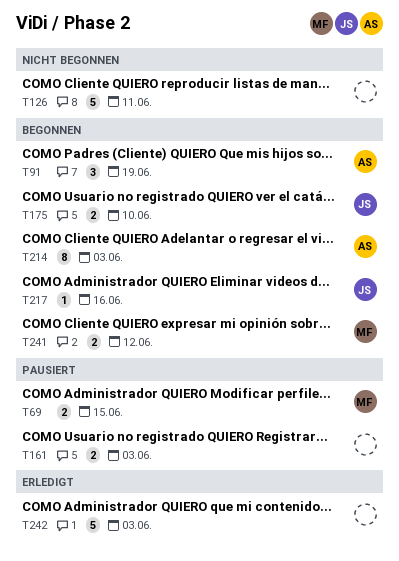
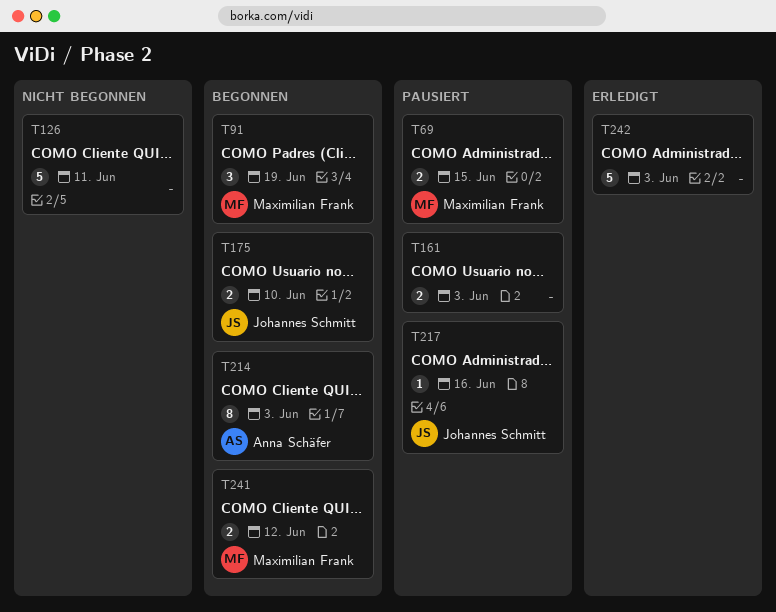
T91, owner: Anna Schäfer -> Maximilian Frank
T217, status: Begonnen -> Pausiert

